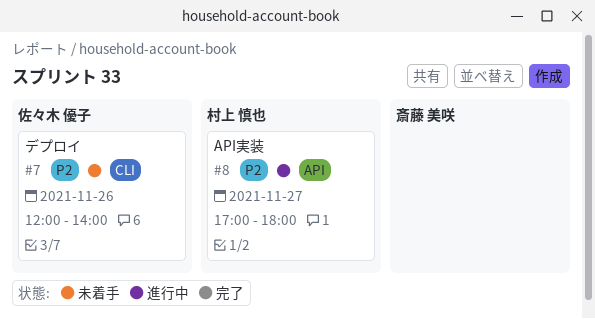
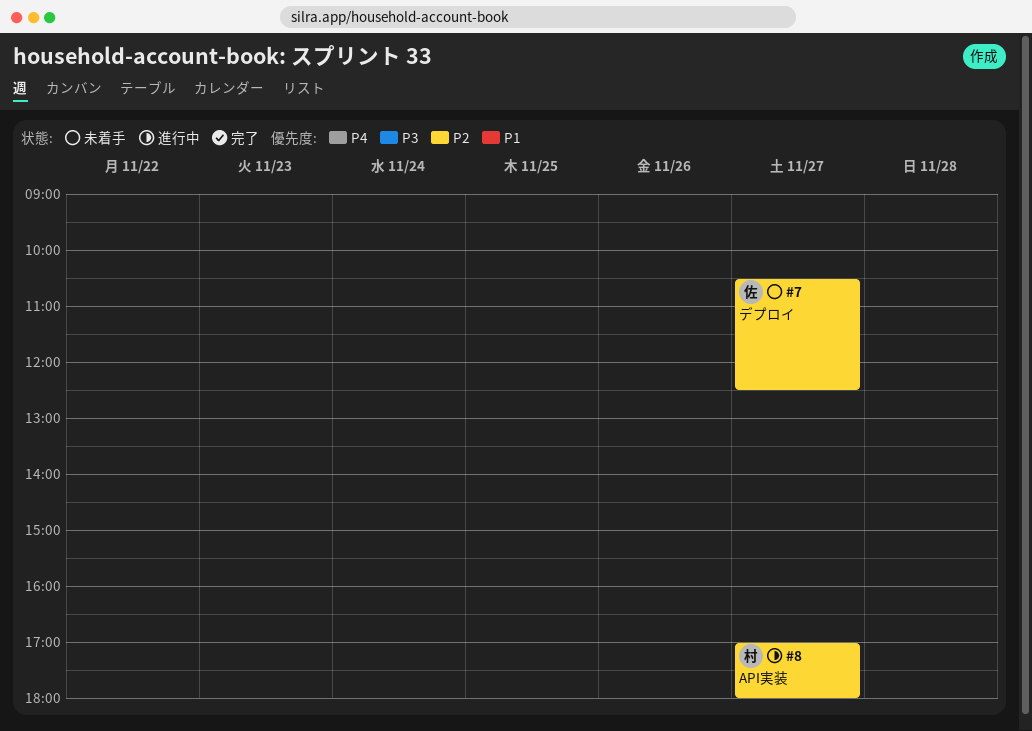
#7, day: Nov 26 -> Nov 27
#7, begins: 12:00 -> 10:30
#7, ends: 14:00 -> 12:30

